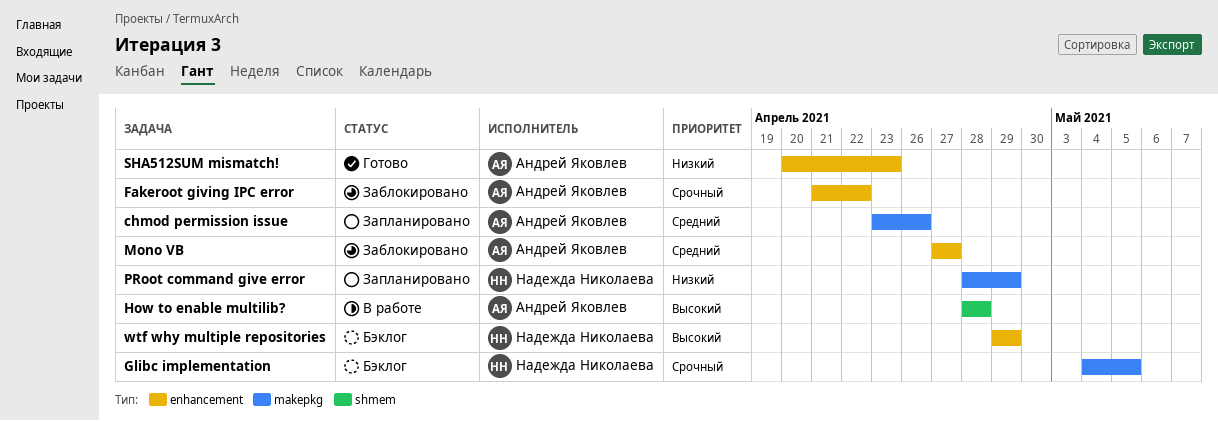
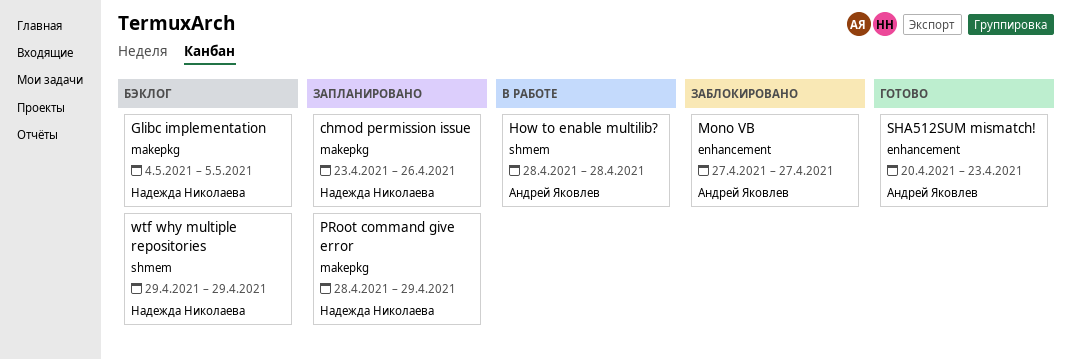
chmod permission issue, owner: Андрей Яковлев -> Надежда Николаева
Fakeroot giving IPC error: present -> none
wtf why multiple repositories, label: enhancement -> shmem

